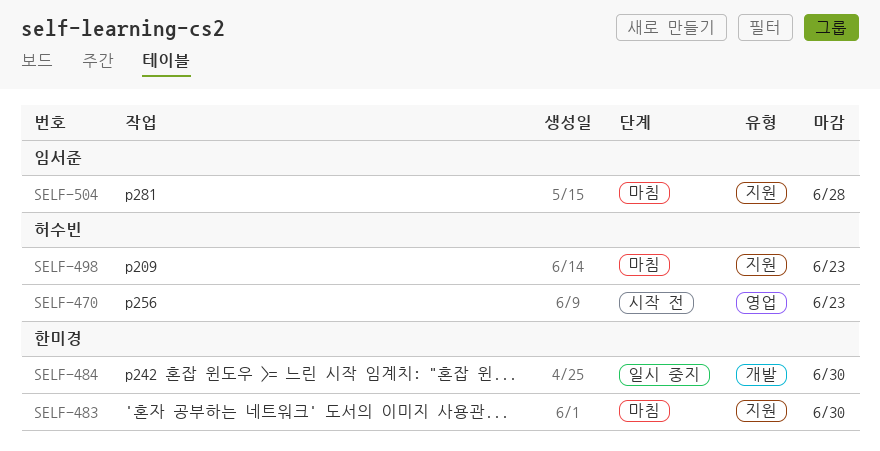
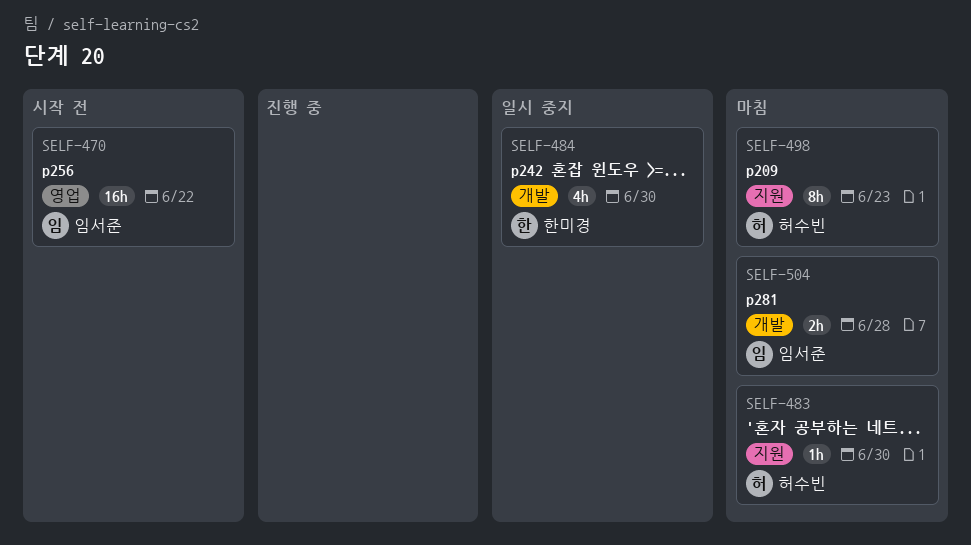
SELF-470, owner: 허수빈 -> 임서준
SELF-470, due: Jun 23 -> Jun 22
SELF-483, owner: 한미경 -> 허수빈
SELF-504, label: 지원 -> 개발

